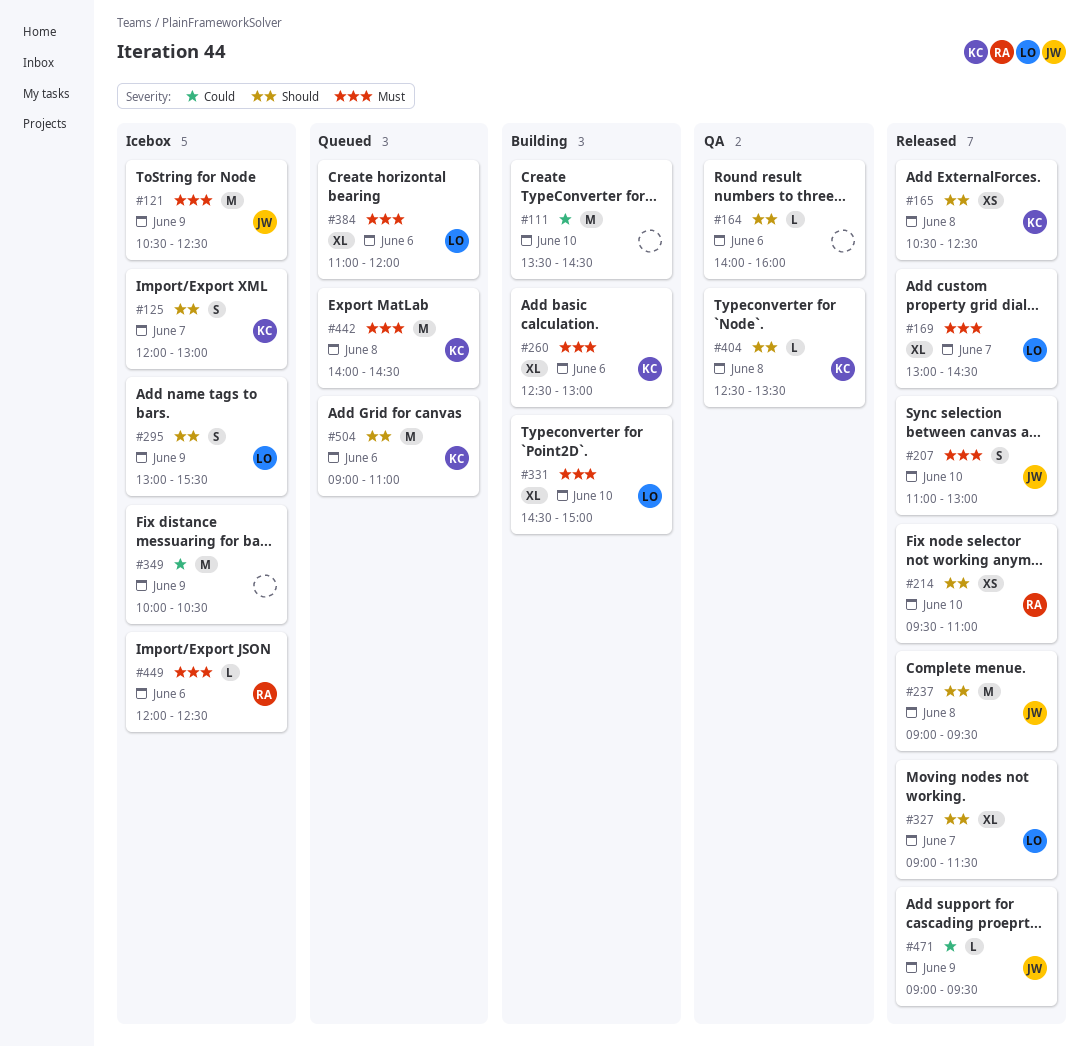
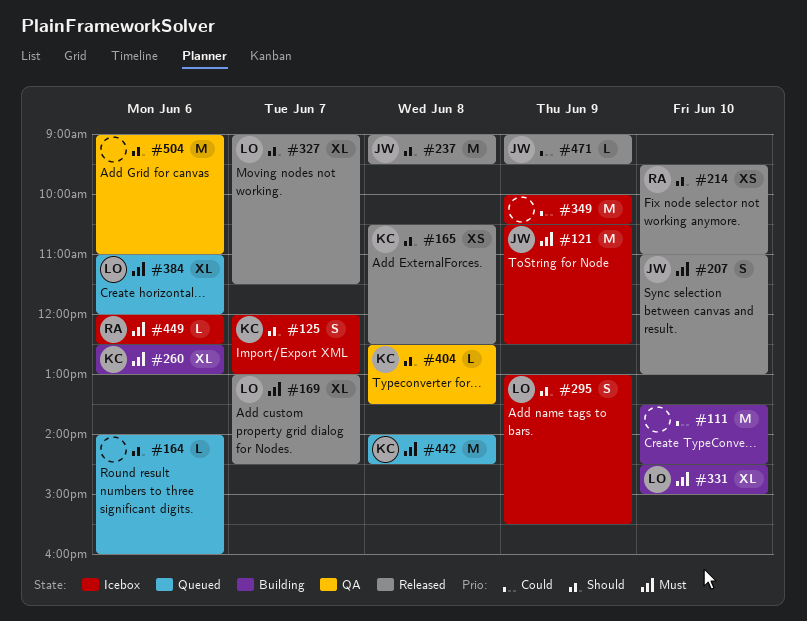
#164, status: QA -> Queued
#504, status: Queued -> QA
#504, owner: KC -> none

